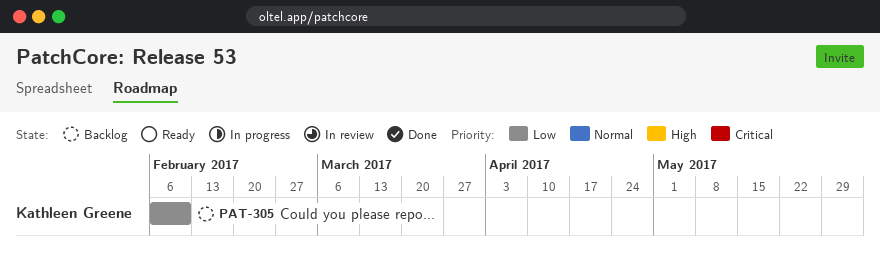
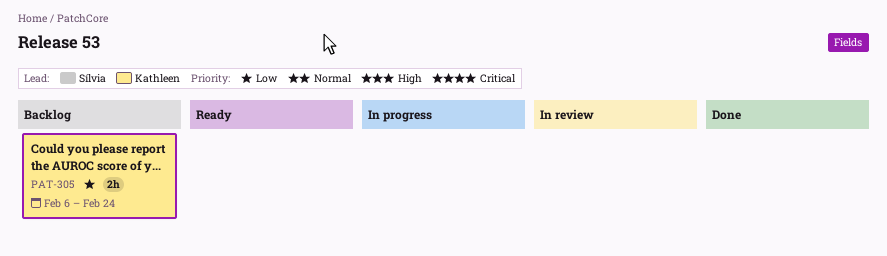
PAT-305, due: Feb 10 -> Feb 24

